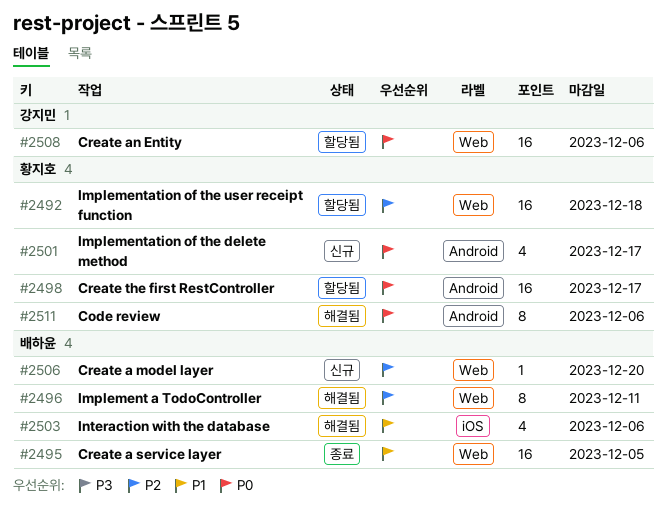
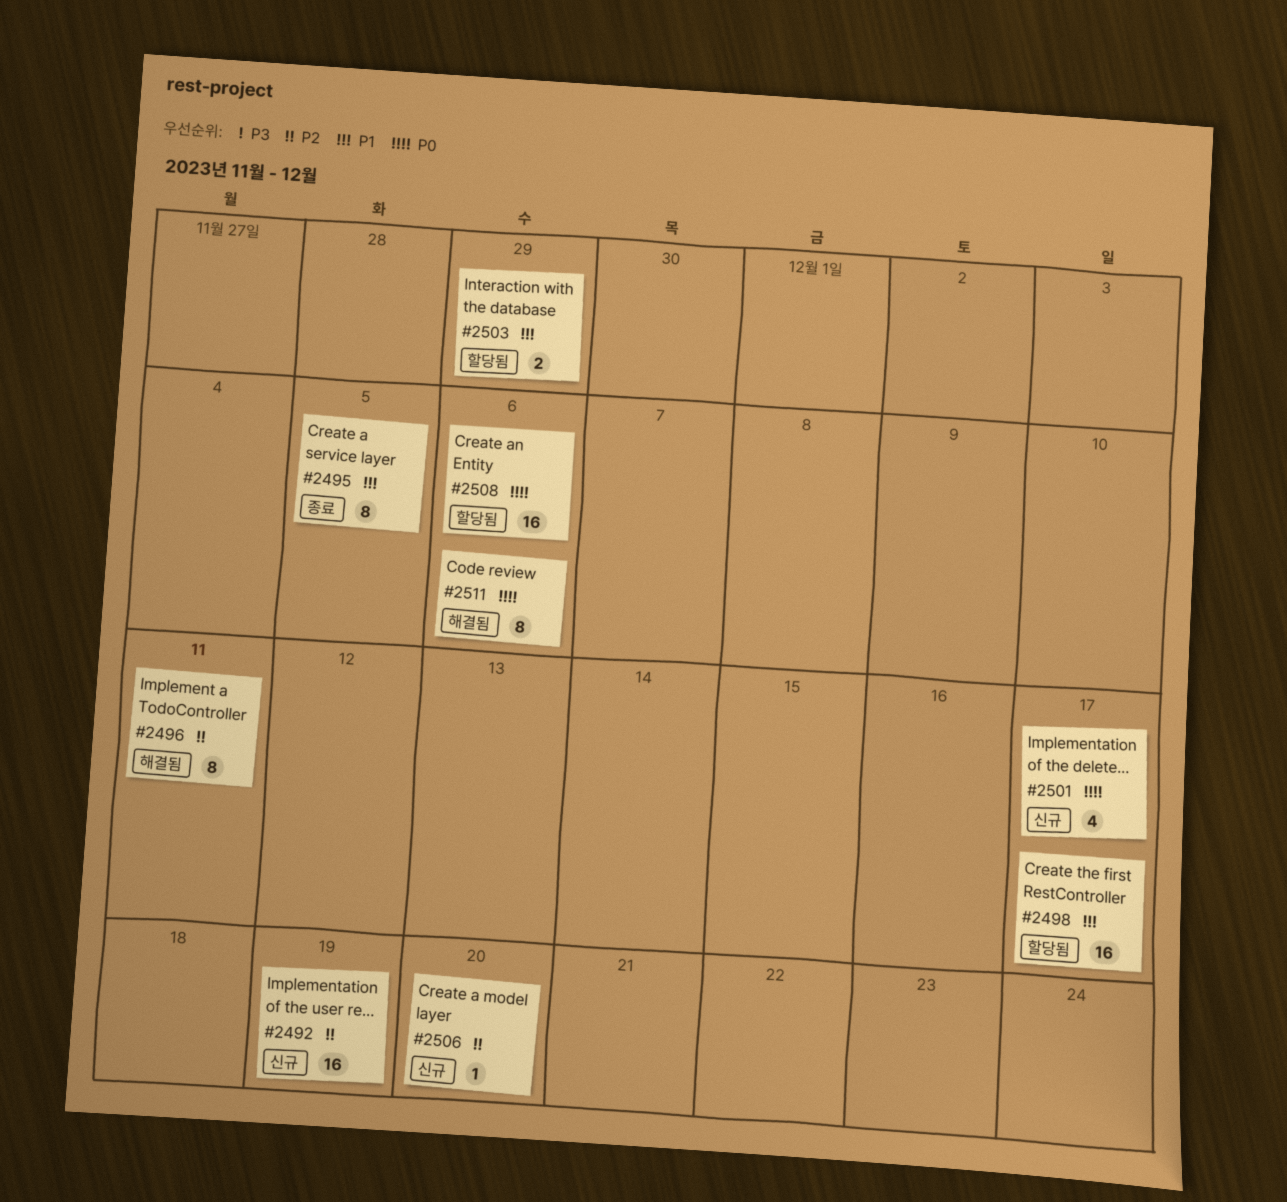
#2492, status: 할당됨 -> 신규
#2492, due: Dec 18 -> Dec 19
#2495, estimate: 16 -> 8
#2498, priority: P0 -> P1
#2503, status: 해결됨 -> 할당됨
#2503, estimate: 4 -> 2
#2503, due: Dec 6 -> Nov 29

